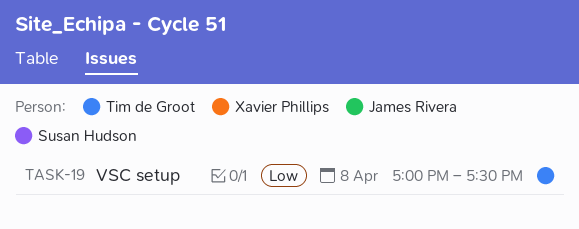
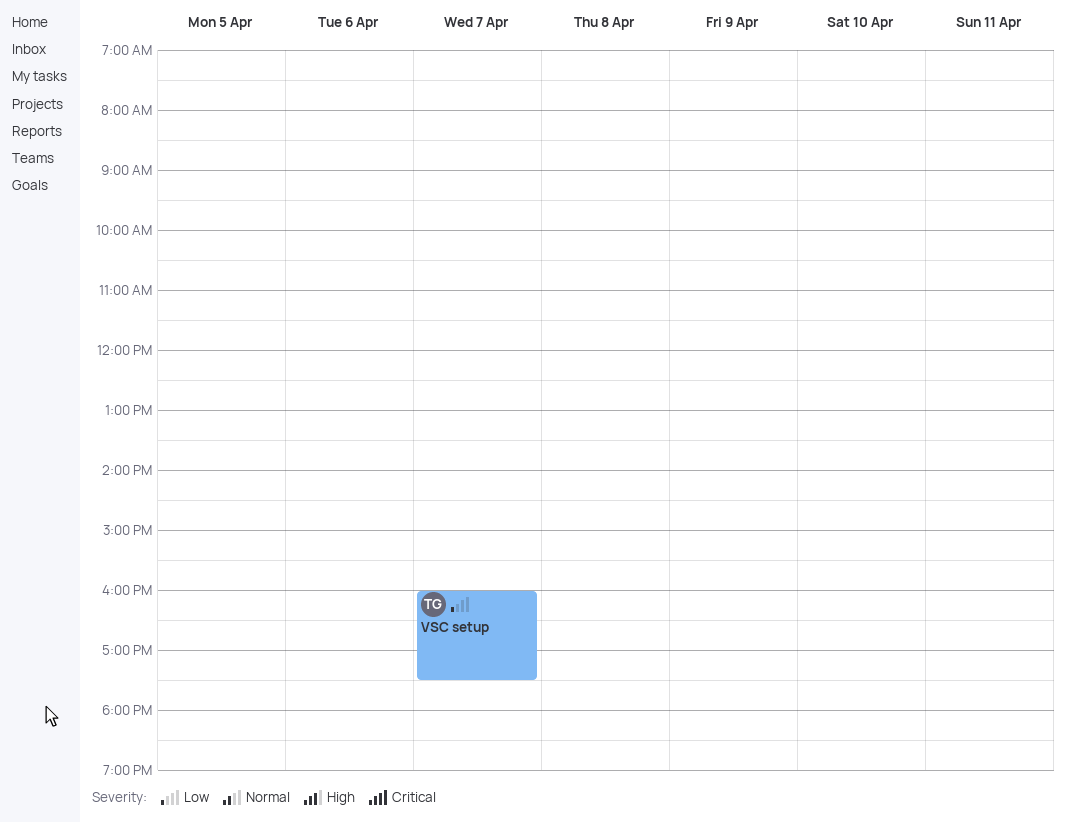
VSC setup, day: Apr 8 -> Apr 7
VSC setup, begins: 17:00 -> 16:00

